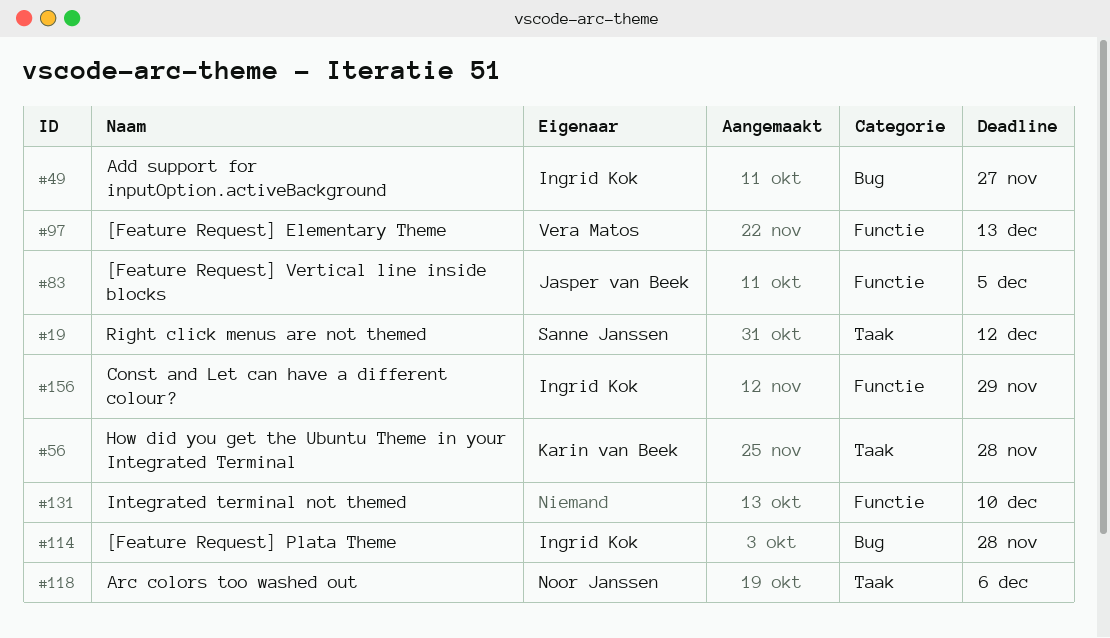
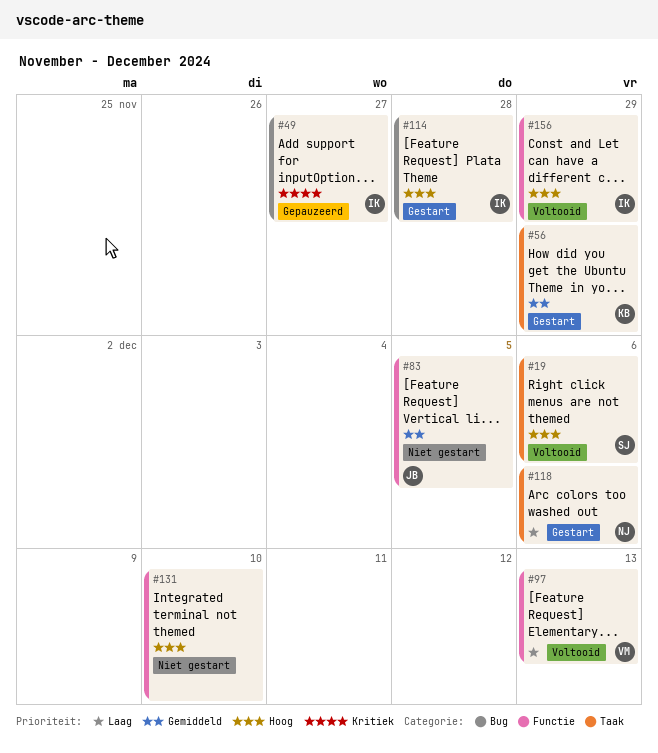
#19, due: Dec 12 -> Dec 6
#56, due: Nov 28 -> Nov 29

